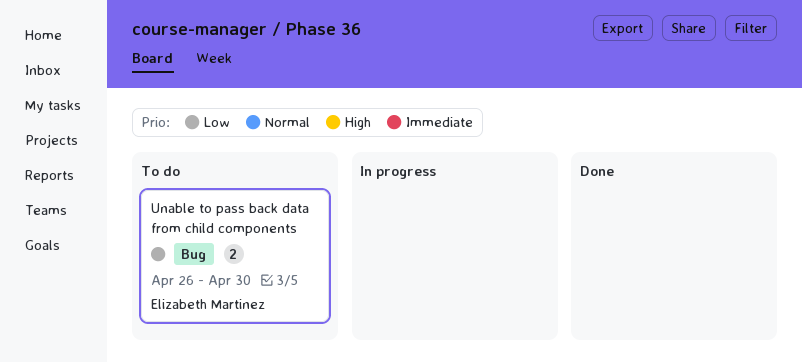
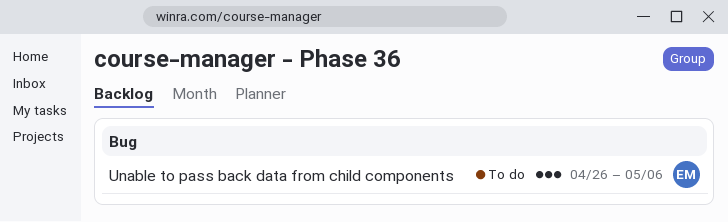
Unable to pass back data from child components, estimate: 2 -> 3
Unable to pass back data from child components, due: Apr 30 -> May 6

